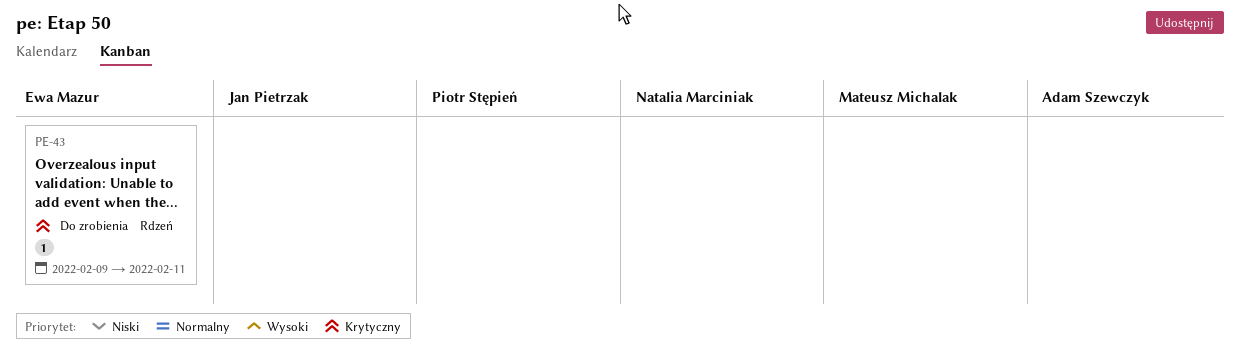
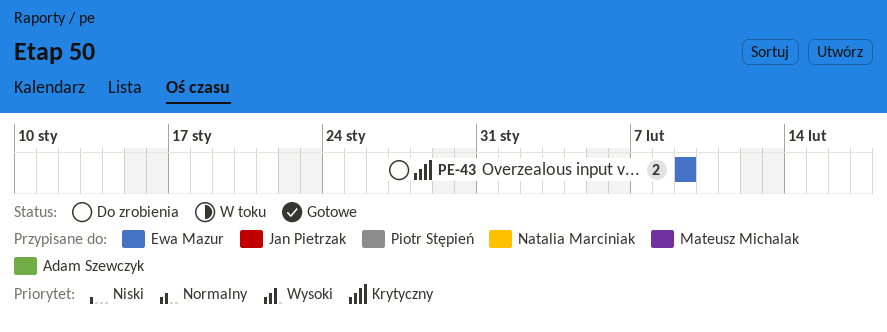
PE-43, estimate: 1 -> 2
PE-43, due: Feb 11 -> Feb 9

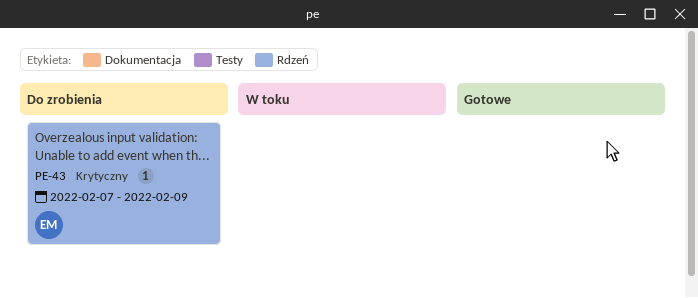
PE-43, estimate: 2 -> 1
PE-43, start: Feb 9 -> Feb 7

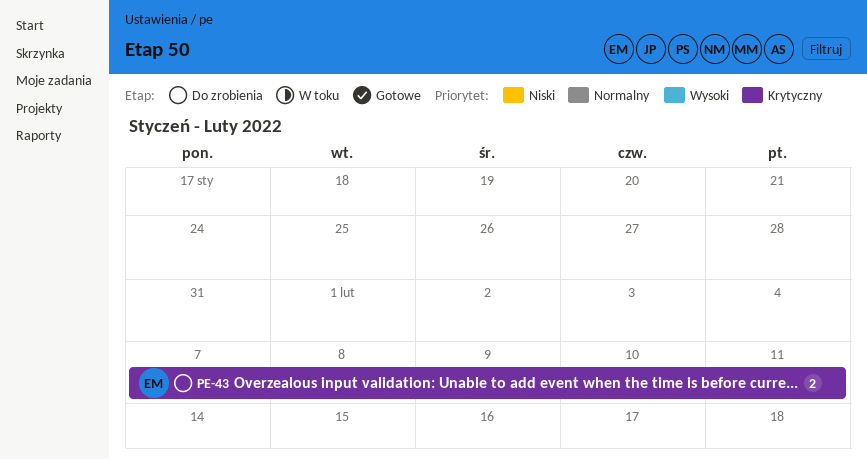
PE-43, estimate: 1 -> 2
PE-43, due: Feb 9 -> Feb 11

